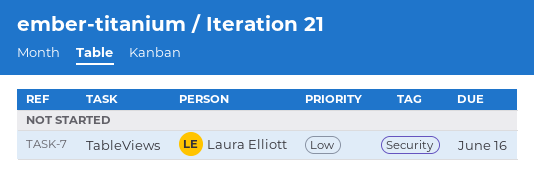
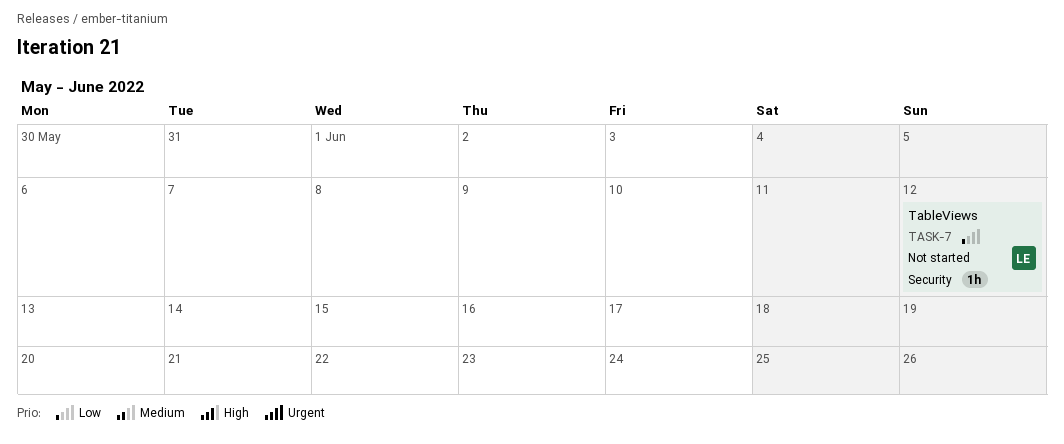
TASK-7, due: Jun 16 -> Jun 12

